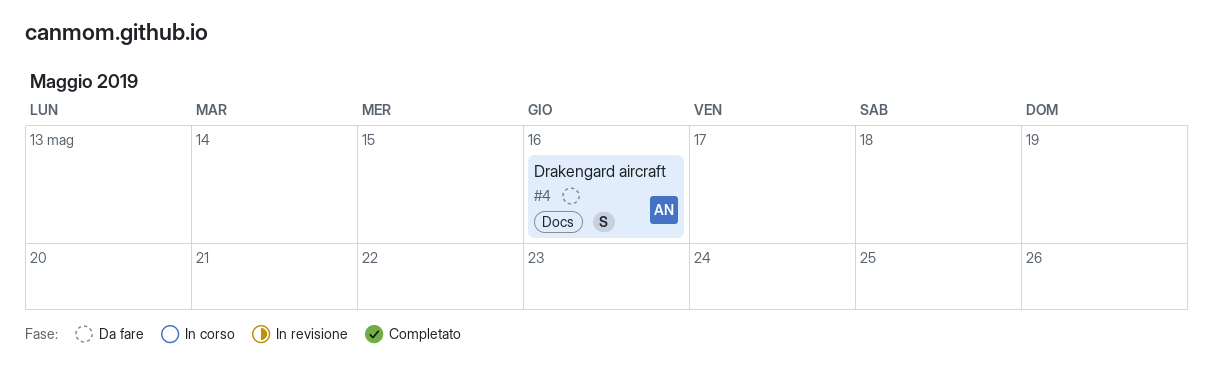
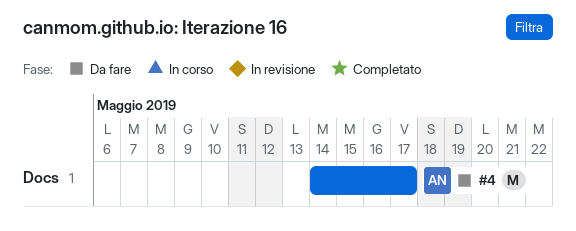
#4, estimate: S -> M
#4, due: May 16 -> May 17

